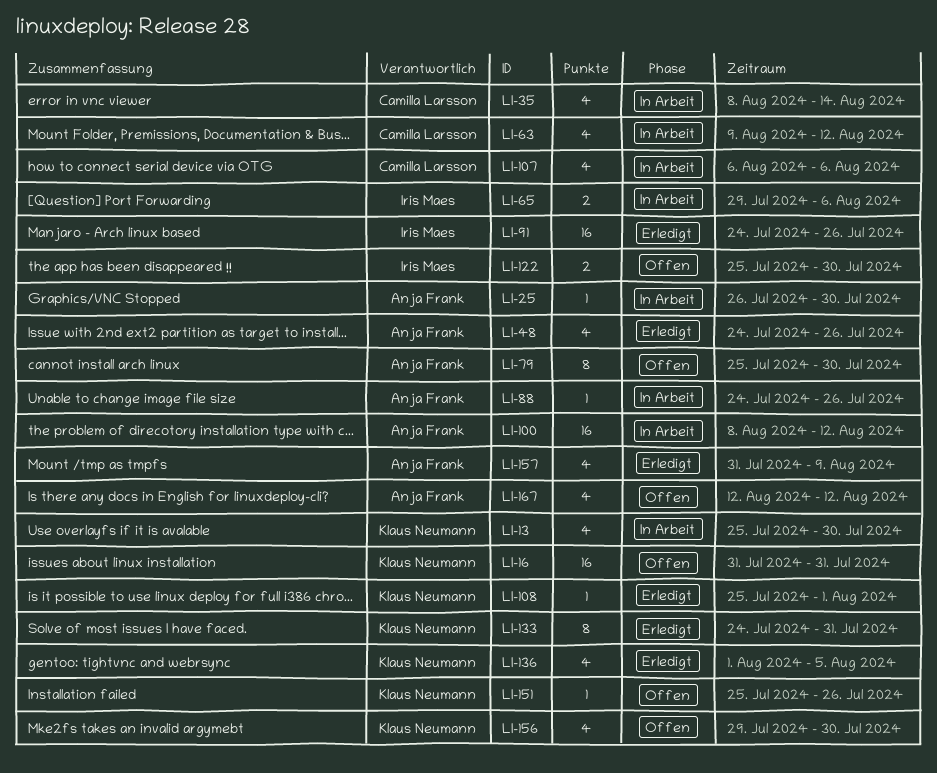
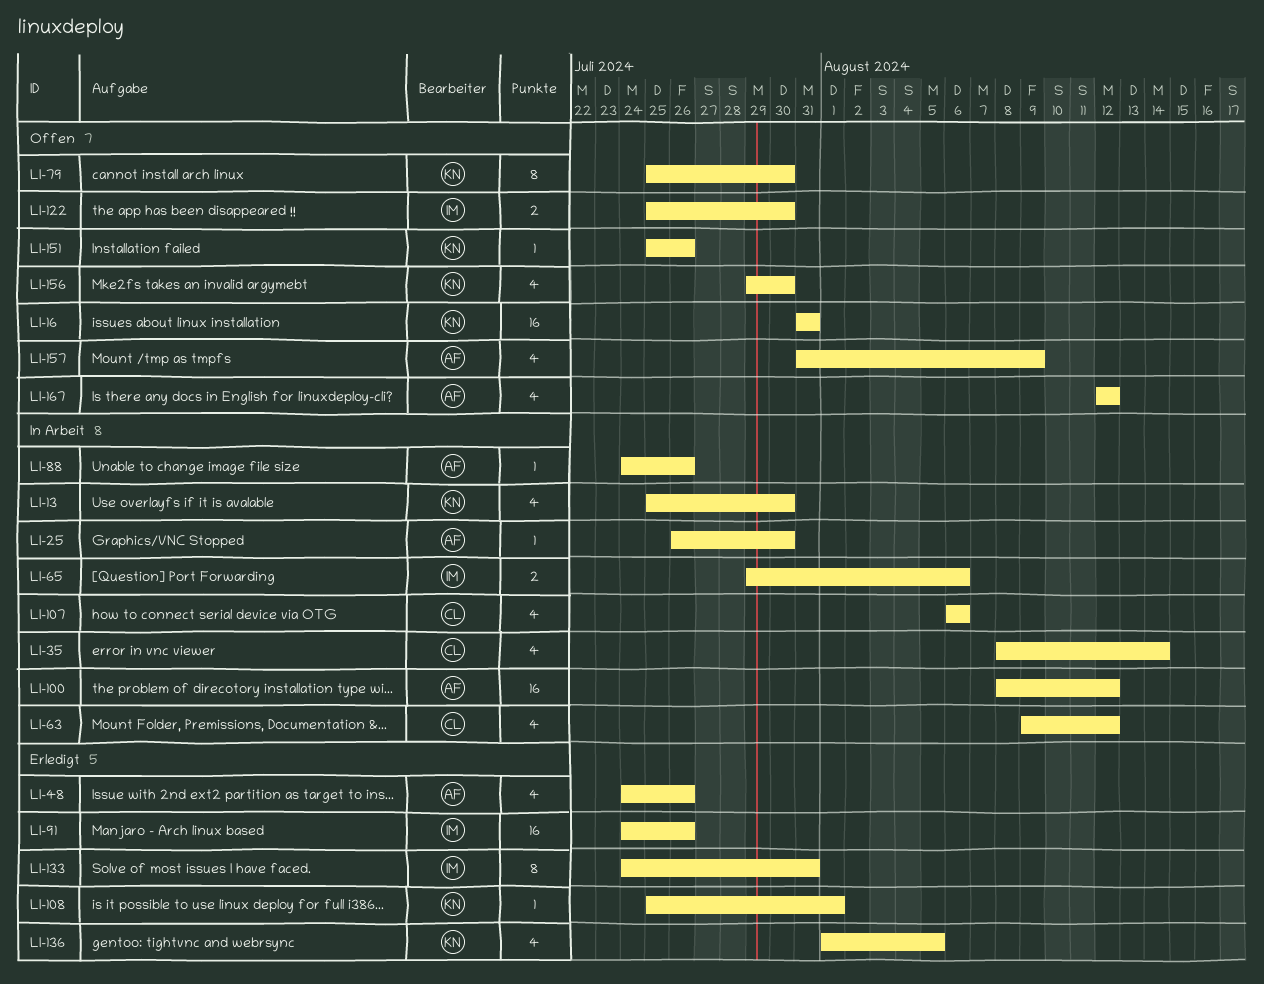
LI-79, owner: Anja Frank -> Klaus Neumann
LI-133, owner: Klaus Neumann -> Iris Maes
LI-157, status: Erledigt -> Offen

